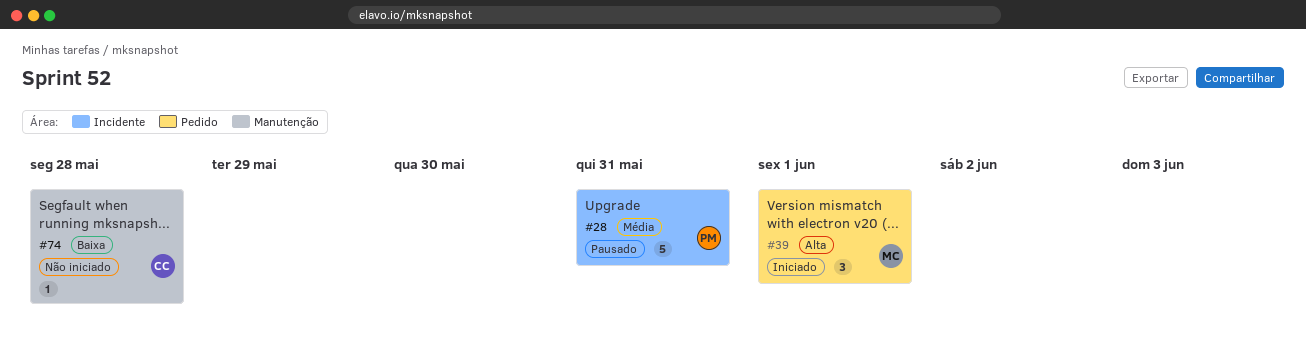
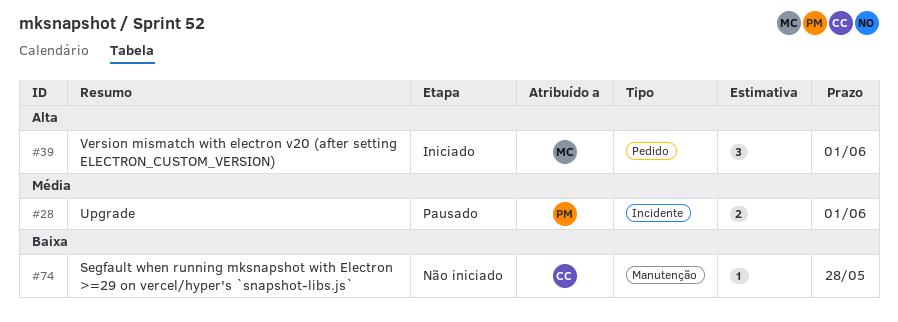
#28, estimate: 5 -> 2
#28, due: May 31 -> Jun 1

